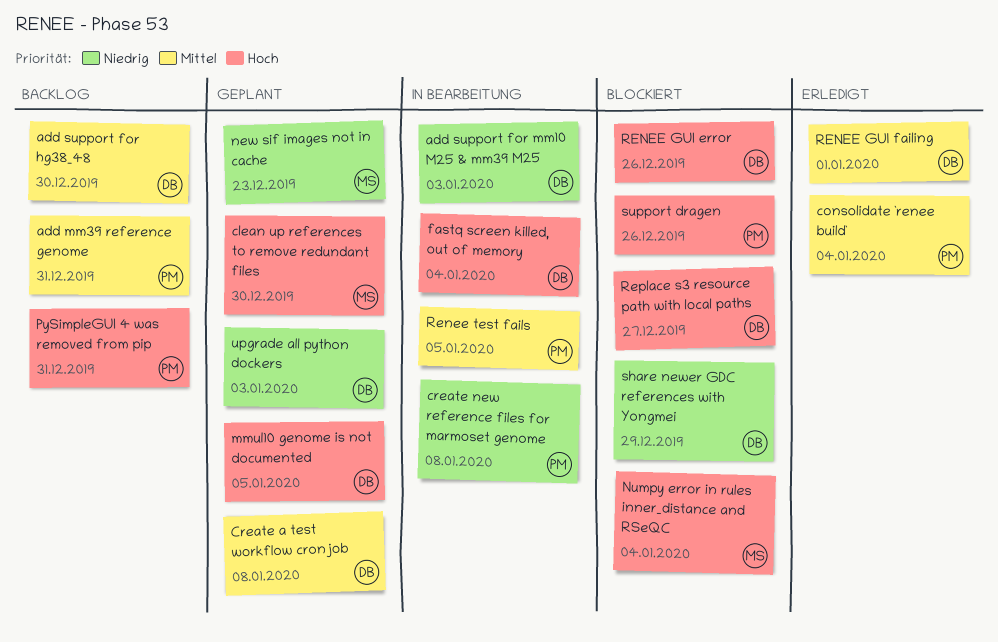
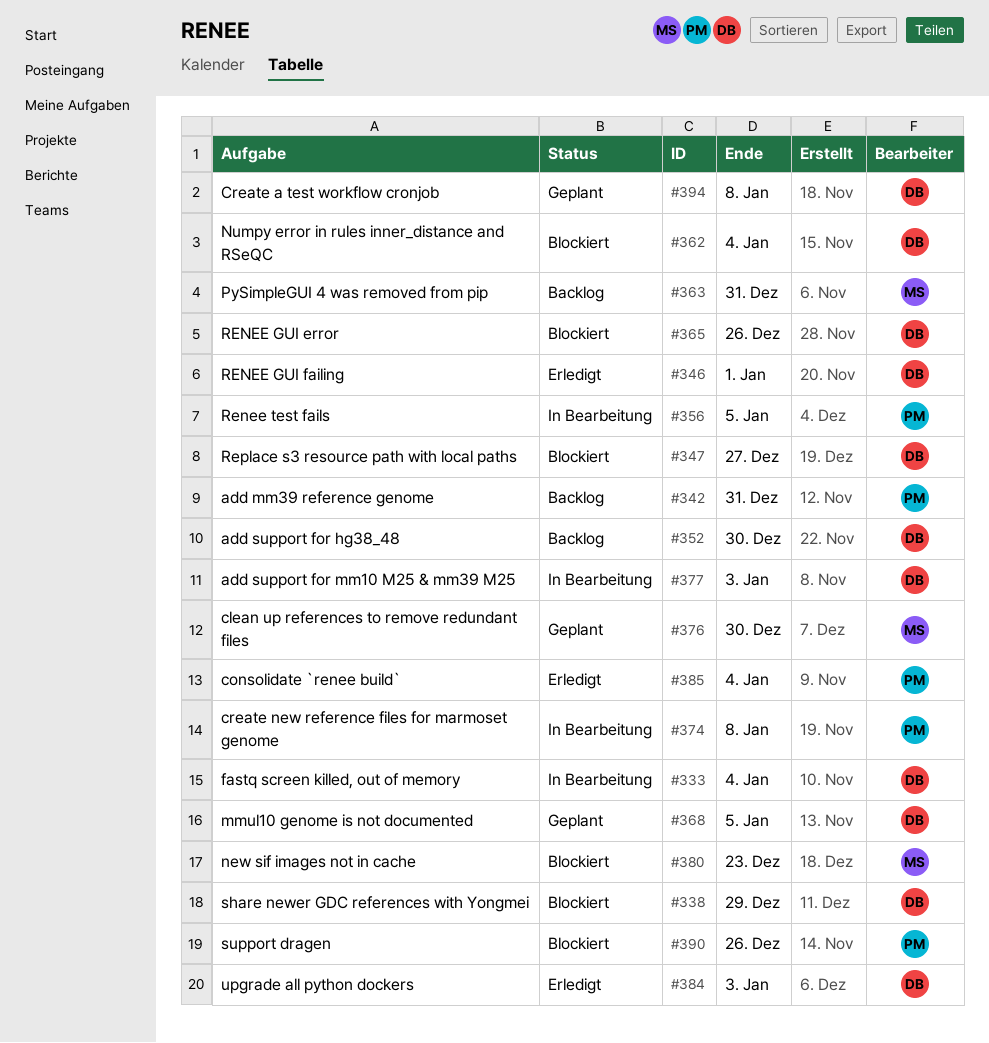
new sif images not in cache, status: Geplant -> Blockiert
Numpy error in rules inner_distance and RSeQC, owner: MS -> DB
PySimpleGUI 4 was removed from pip, owner: PM -> MS
upgrade all python dockers, status: Geplant -> Erledigt

